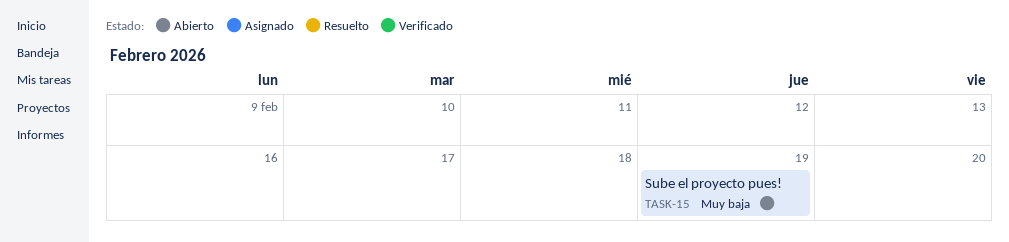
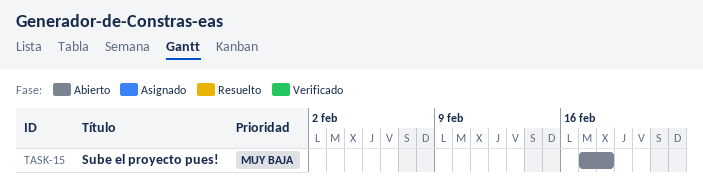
TASK-15, due: Feb 19 -> Feb 18

